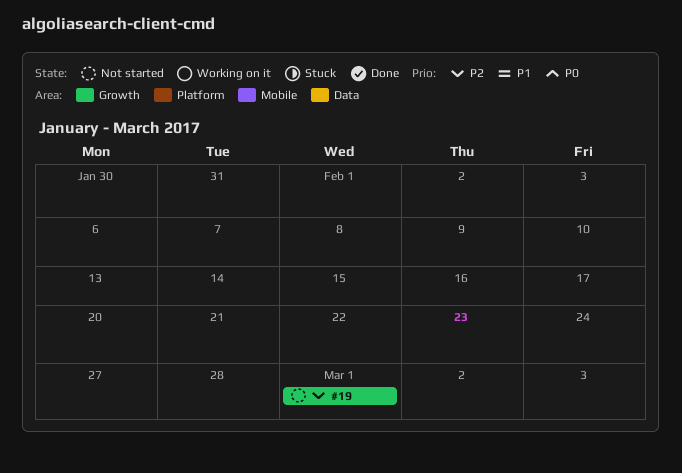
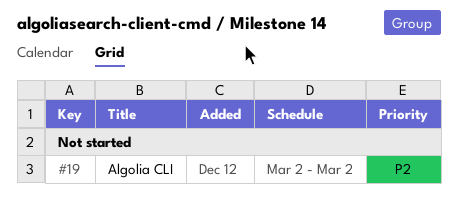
#19, start: Mar 1 -> Mar 2
#19, due: Mar 1 -> Mar 2

